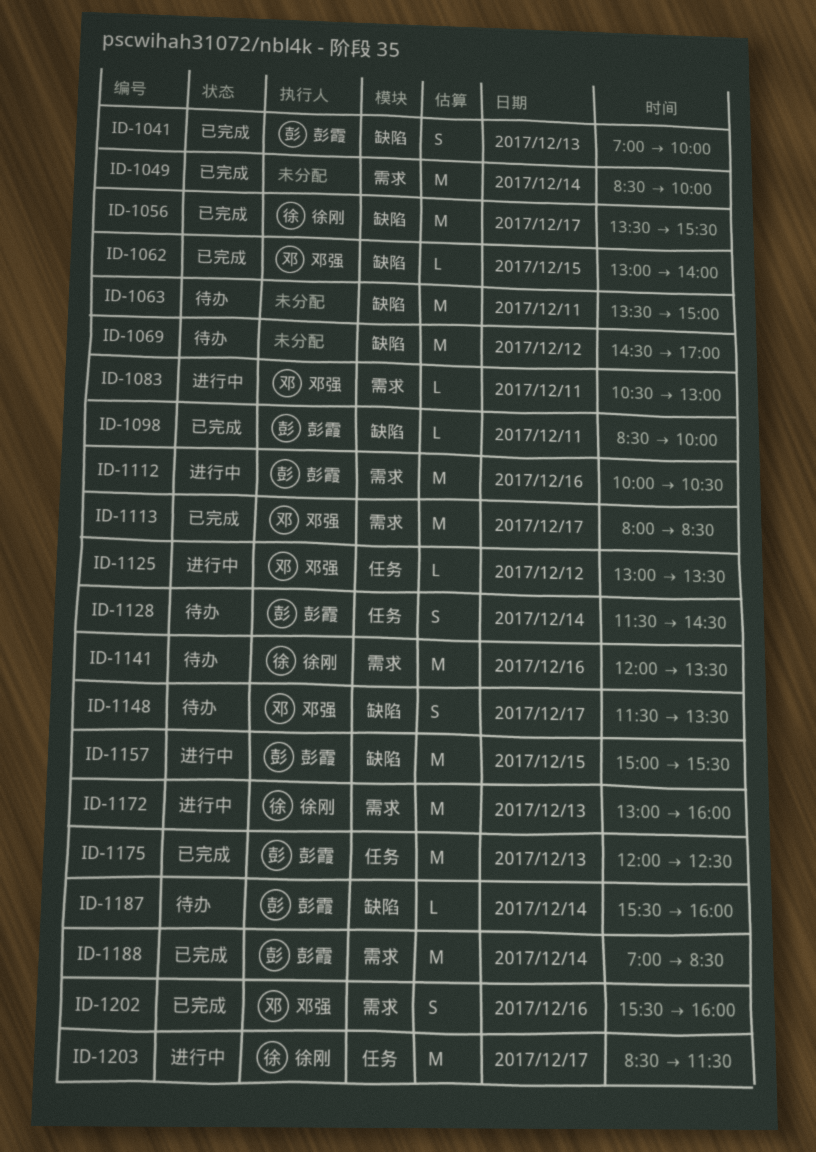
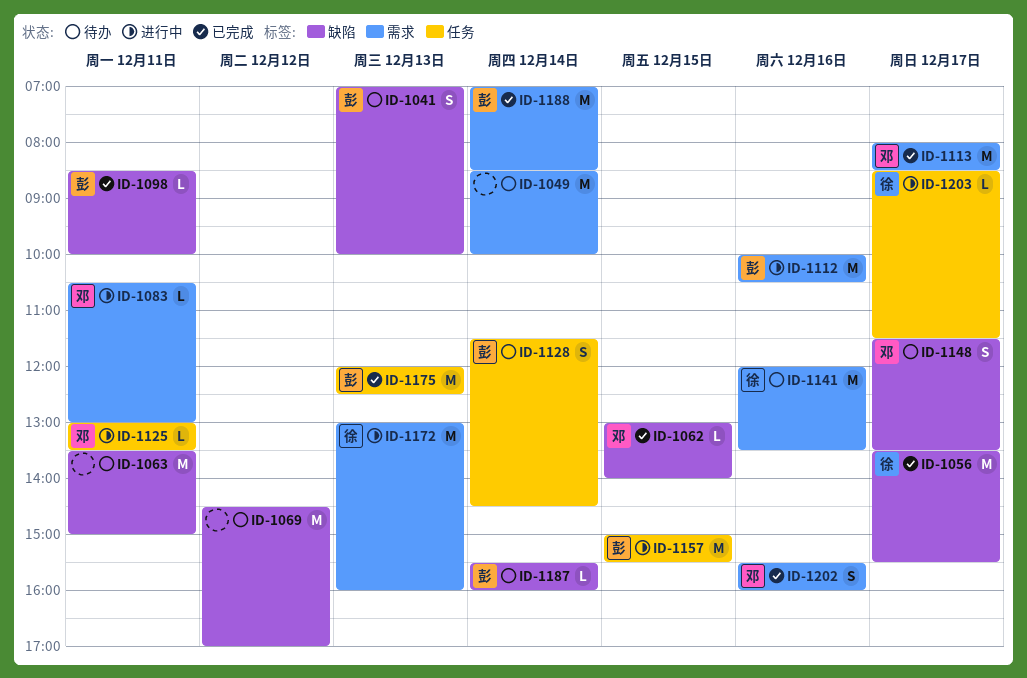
ID-1041, status: 已完成 -> 待办
ID-1049, status: 已完成 -> 待办
ID-1125, day: Dec 12 -> Dec 11
ID-1157, label: 缺陷 -> 任务
ID-1203, estimate: M -> L

